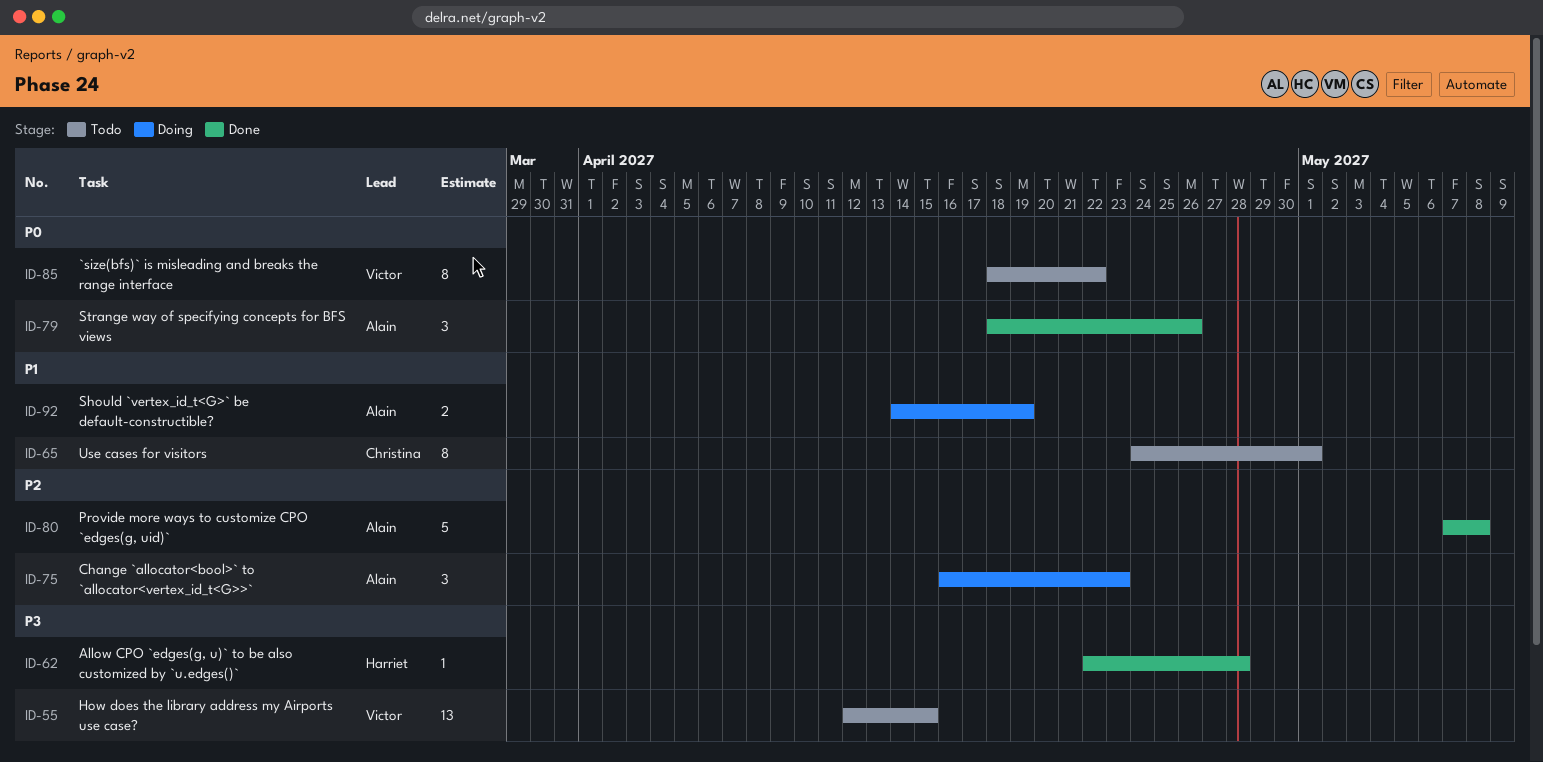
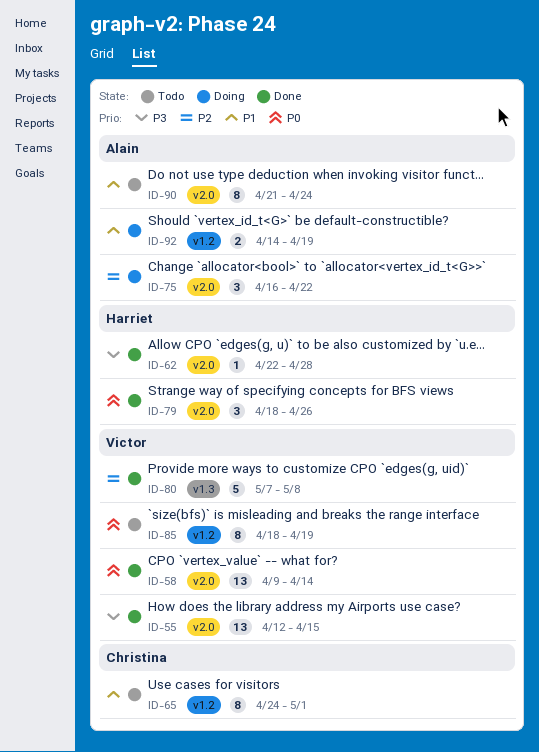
ID-55, status: Todo -> Done
ID-58: none -> present
ID-75, due: Apr 23 -> Apr 22
ID-79, owner: Alain -> Harriet
ID-80, owner: Alain -> Victor
ID-85, due: Apr 22 -> Apr 19
ID-90: none -> present

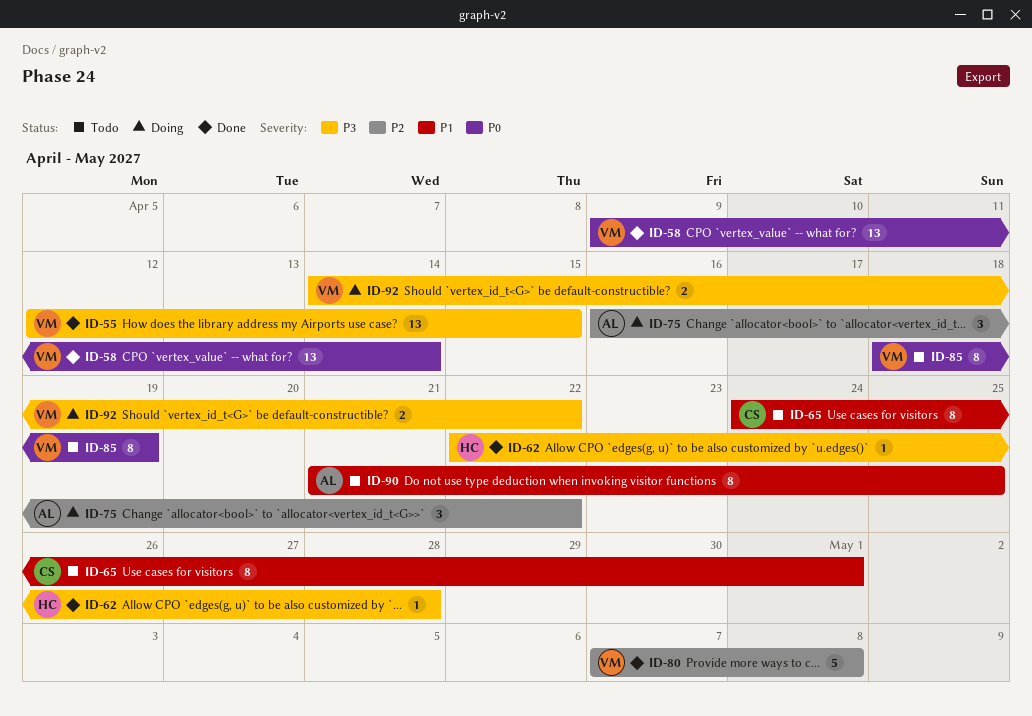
ID-79: present -> none
ID-90, due: Apr 24 -> Apr 25
ID-92, owner: Alain -> Victor
ID-92, priority: P1 -> P3
ID-92, due: Apr 19 -> Apr 22

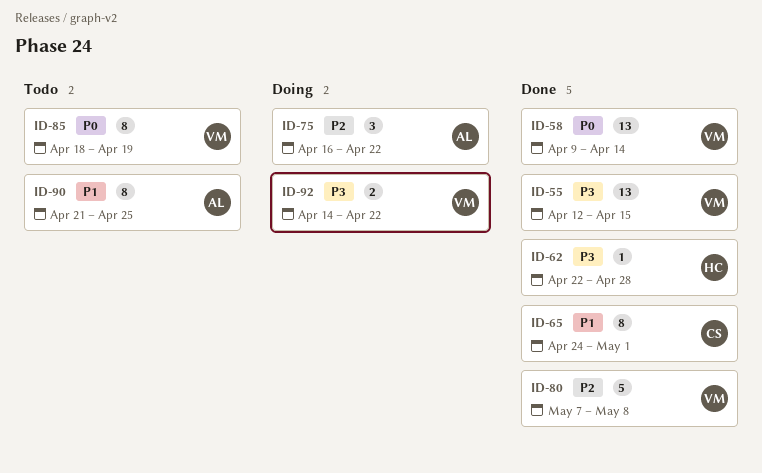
ID-65, status: Todo -> Done

